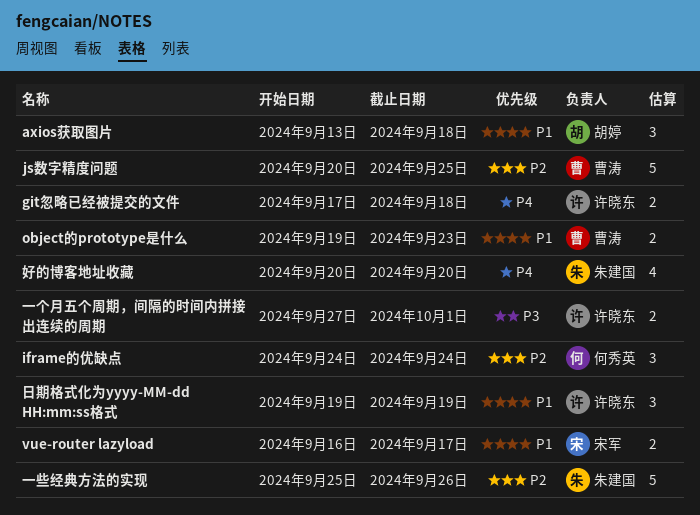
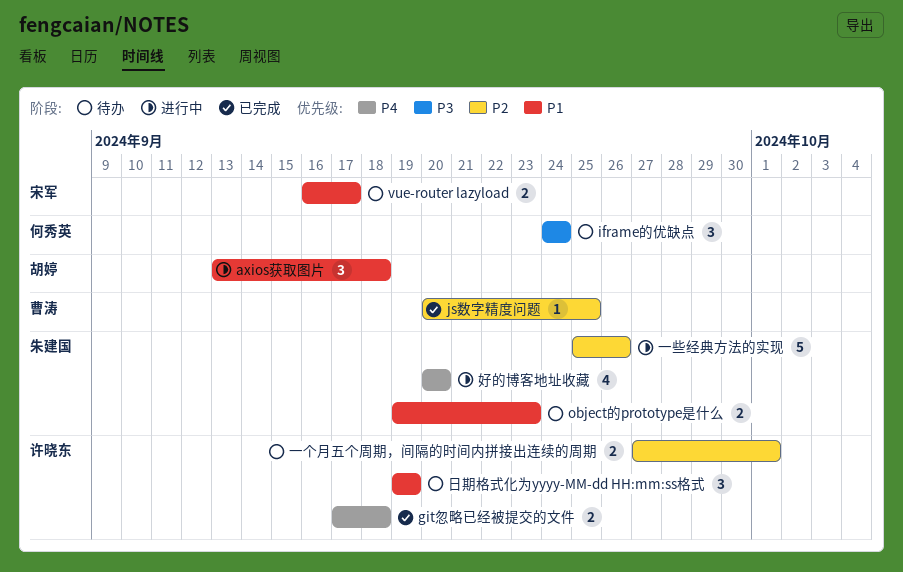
iframe的优缺点, priority: P2 -> P3
js数字精度问题, estimate: 5 -> 1
object的prototype是什么, owner: 曹涛 -> 朱建国
一个月五个周期，间隔的时间内拼接出连续的周期, priority: P3 -> P2

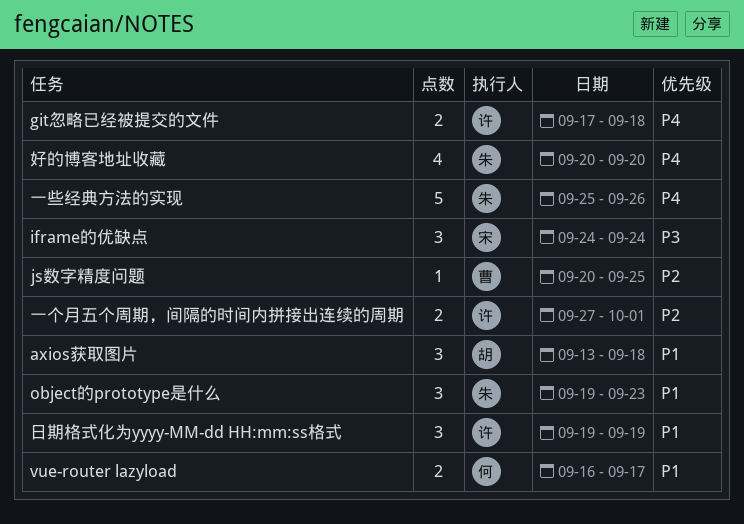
iframe的优缺点, owner: 何秀英 -> 宋军
object的prototype是什么, estimate: 2 -> 3
vue-router lazyload, owner: 宋军 -> 何秀英
一些经典方法的实现, priority: P2 -> P4

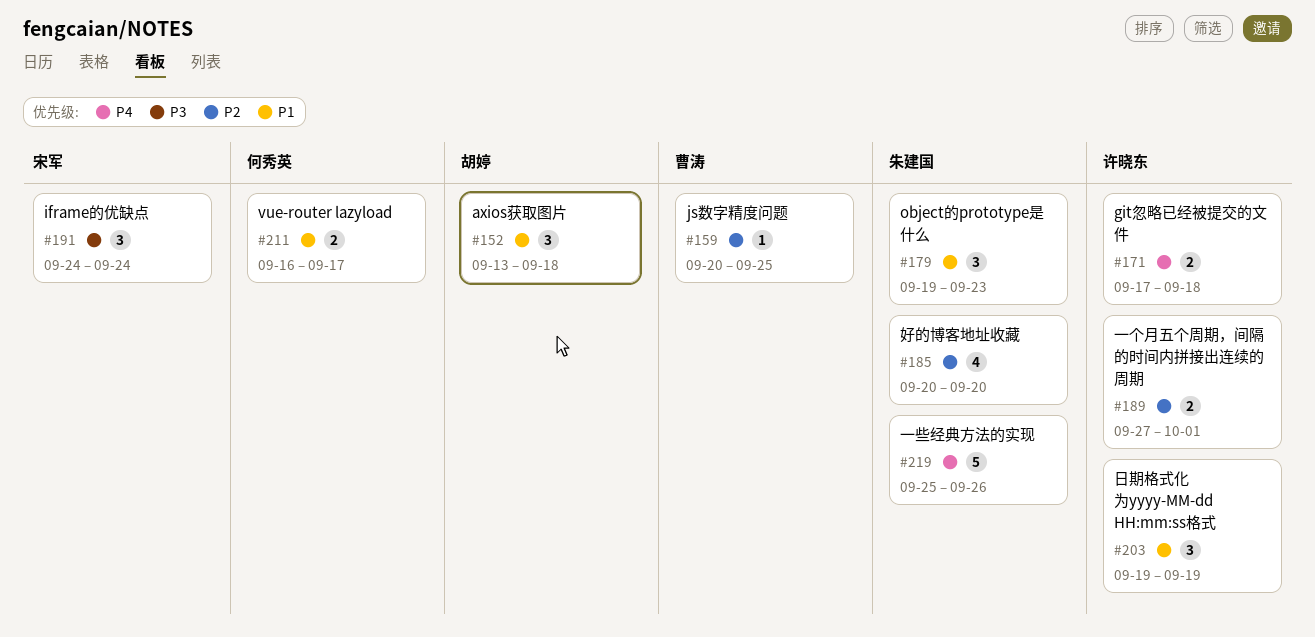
好的博客地址收藏, priority: P4 -> P2

